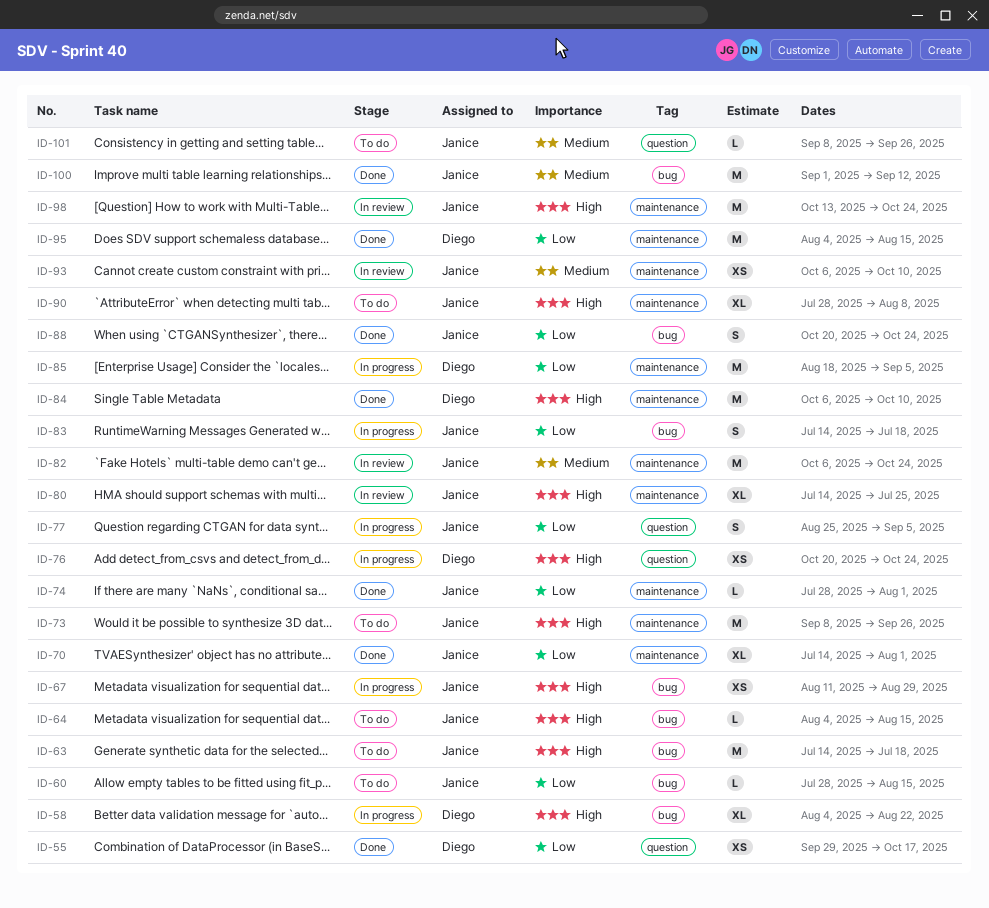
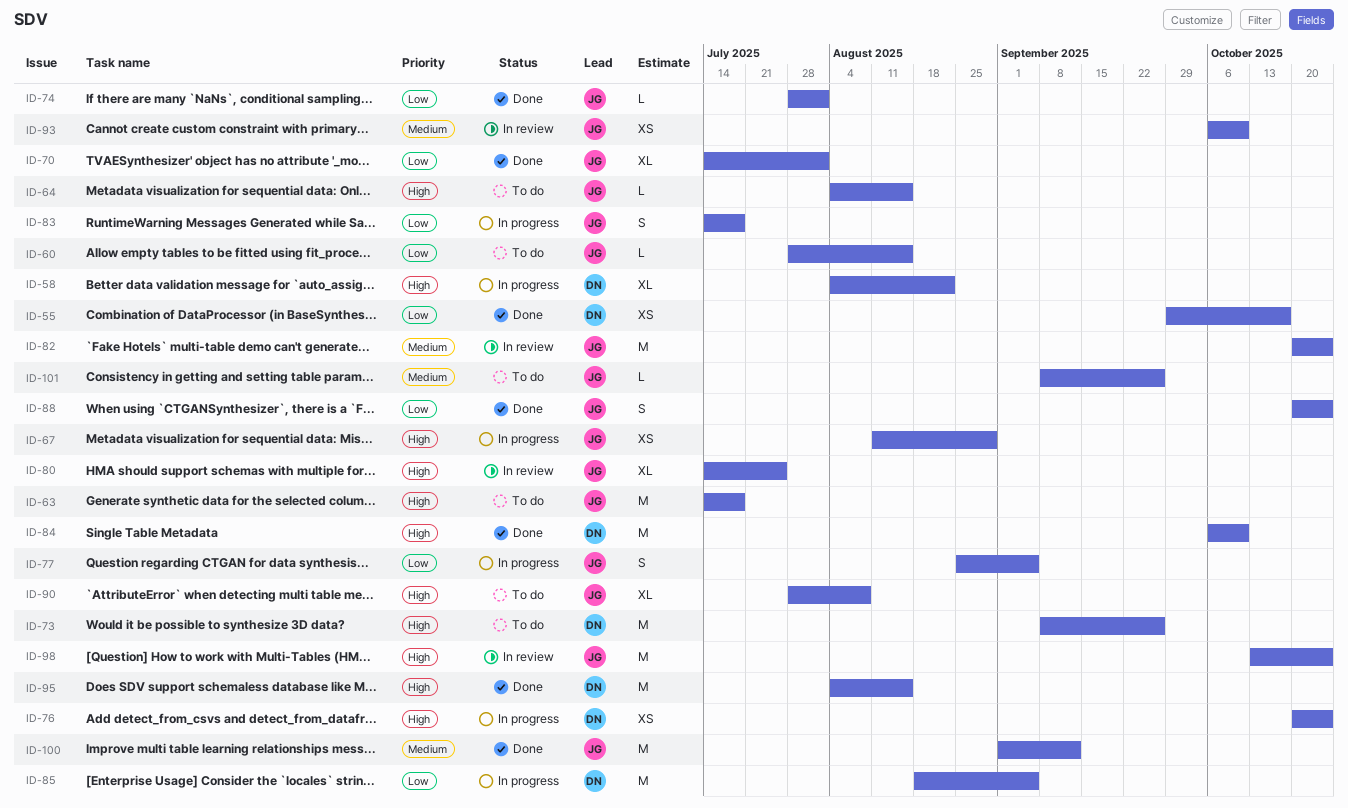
ID-73, owner: Janice -> Diego
ID-82, start: Oct 6 -> Oct 20
ID-95, priority: Low -> High

